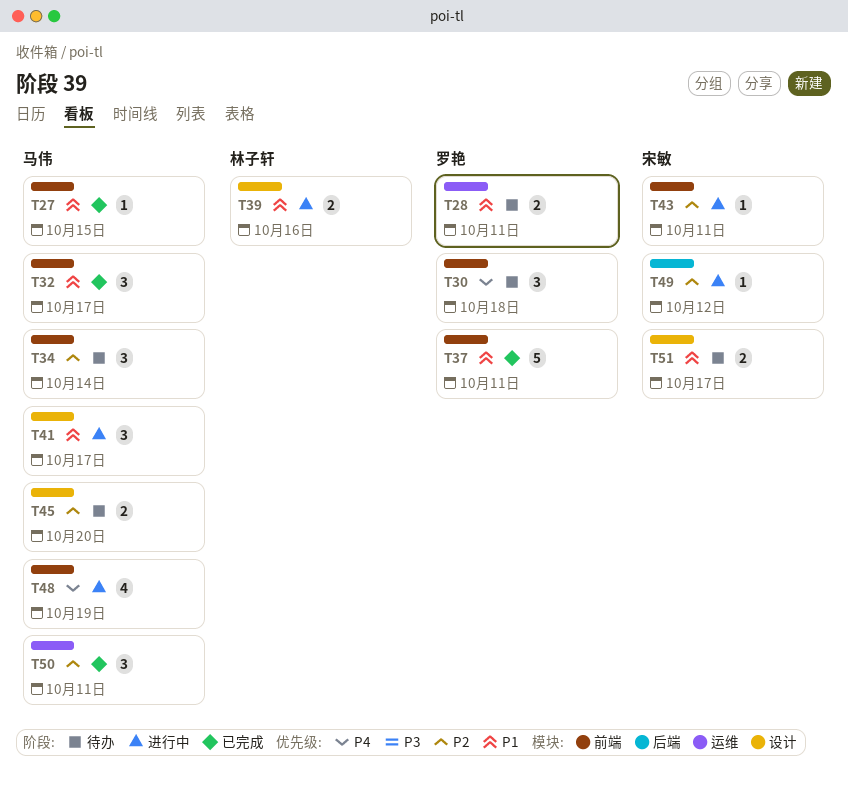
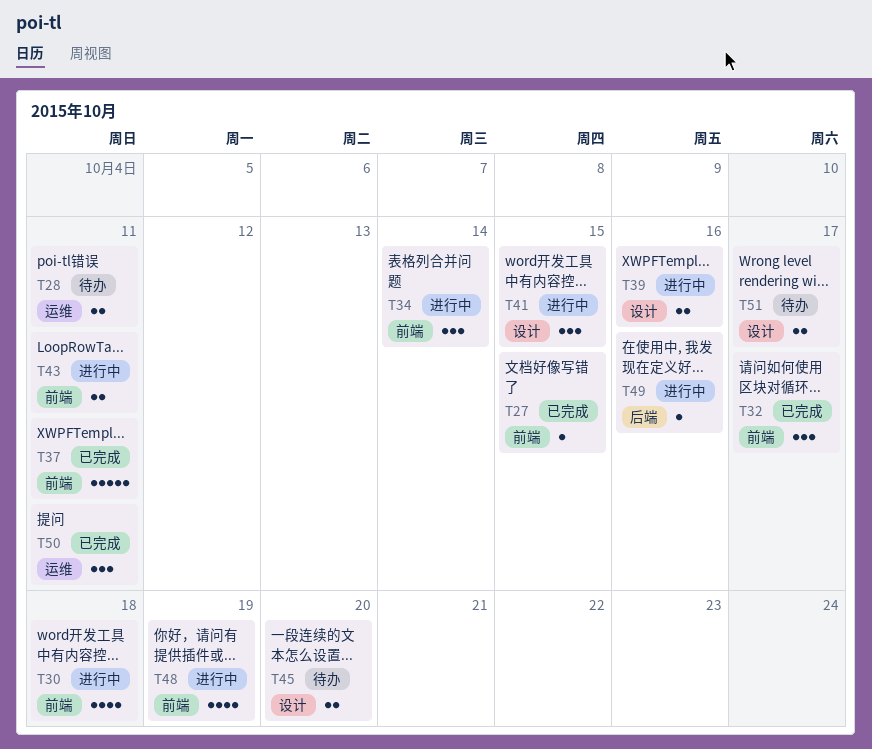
T30, status: 待办 -> 进行中
T30, estimate: 3 -> 4
T34, status: 待办 -> 进行中
T41, due: Oct 17 -> Oct 15
T43, estimate: 1 -> 2
T49, due: Oct 12 -> Oct 16

